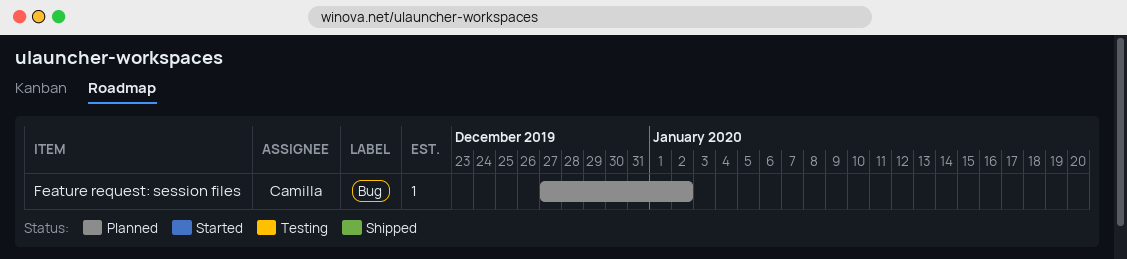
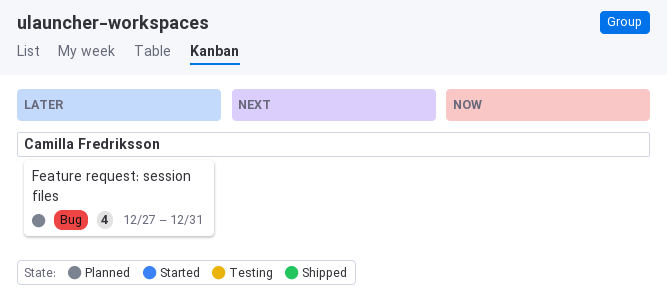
Feature request: session files, estimate: 1 -> 4
Feature request: session files, due: Jan 2 -> Dec 31

